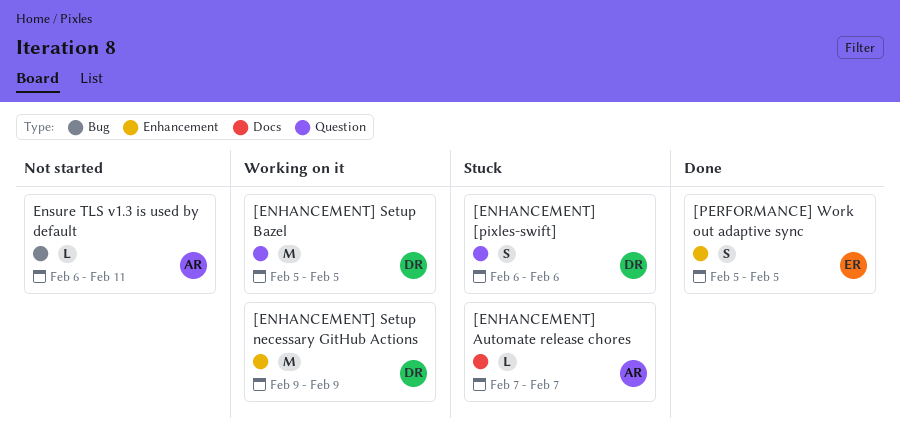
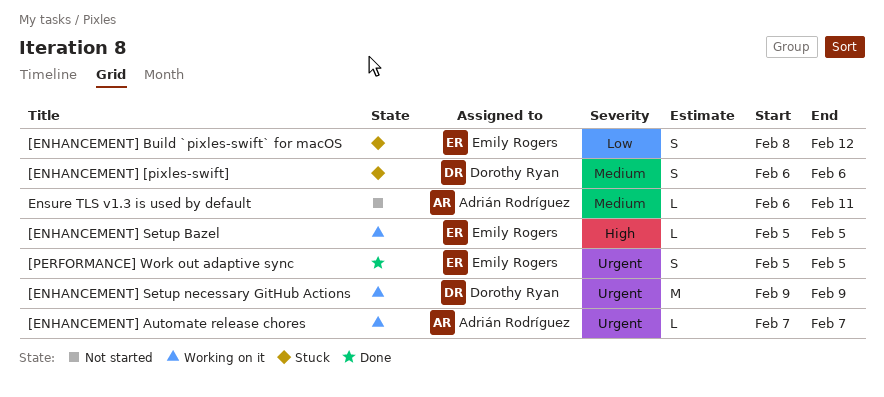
[ENHANCEMENT] Automate release chores, status: Stuck -> Working on it
[ENHANCEMENT] Build `pixles-swift` for macOS: none -> present
[ENHANCEMENT] Setup Bazel, owner: Dorothy Ryan -> Emily Rogers
[ENHANCEMENT] Setup Bazel, estimate: M -> L

